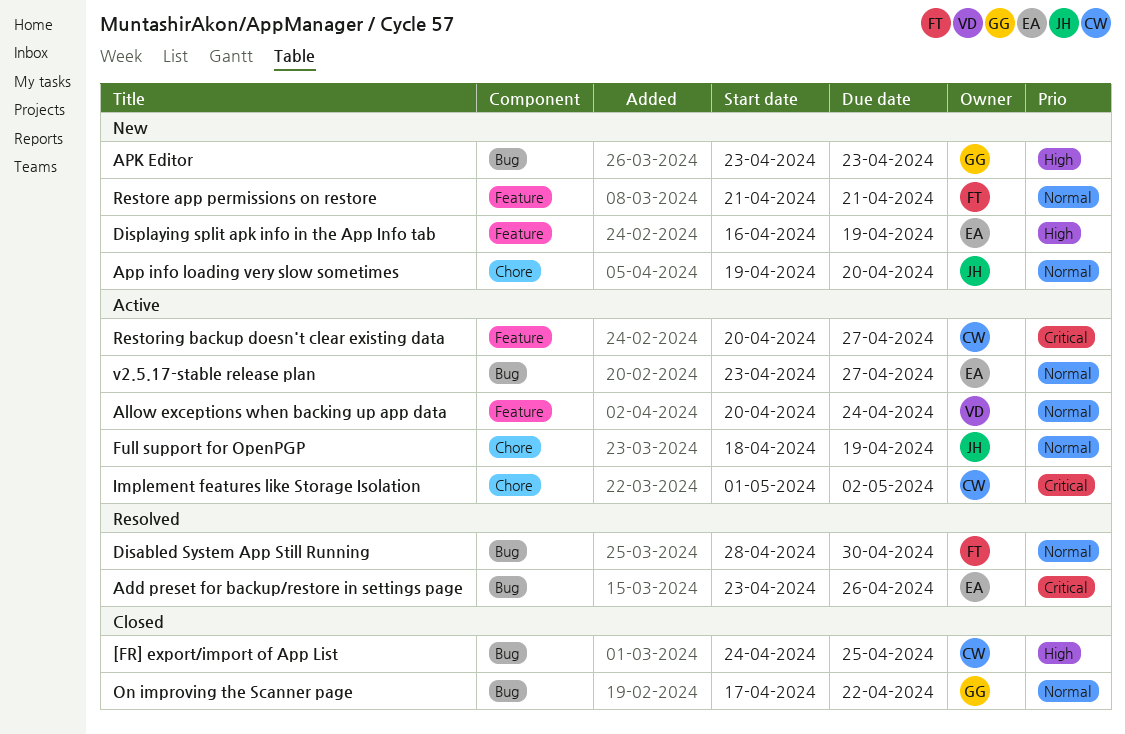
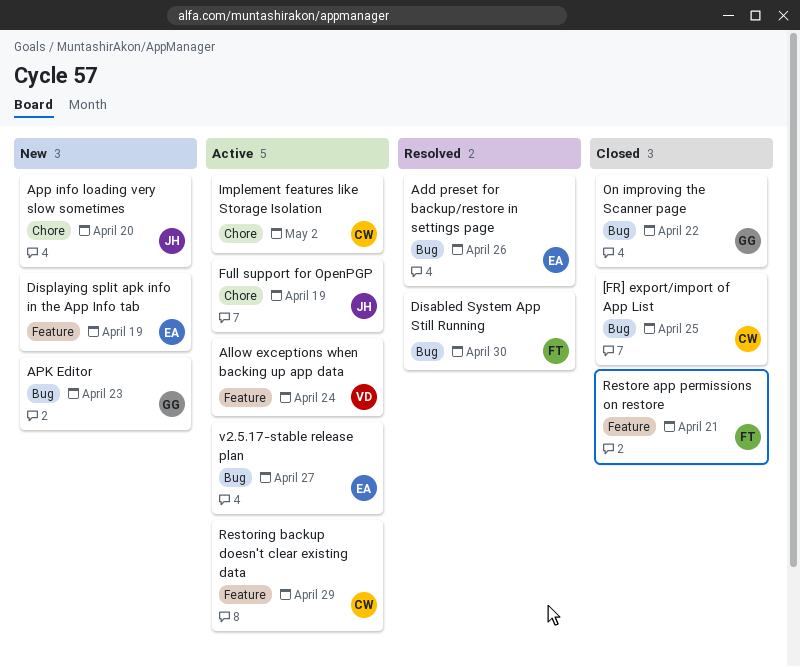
Restore app permissions on restore, status: New -> Closed
Restoring backup doesn't clear existing data, due: Apr 27 -> Apr 29

